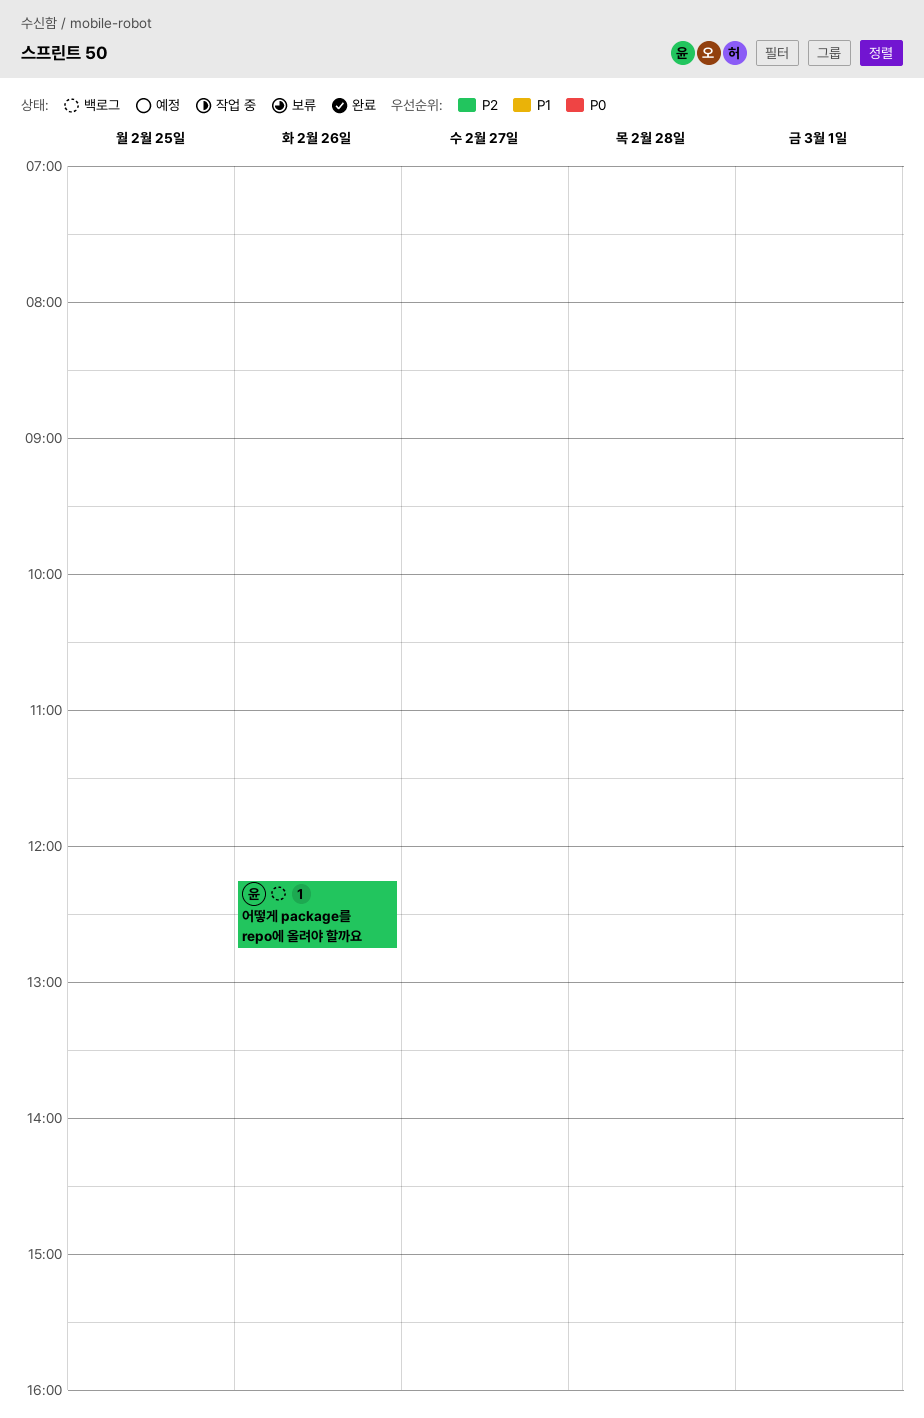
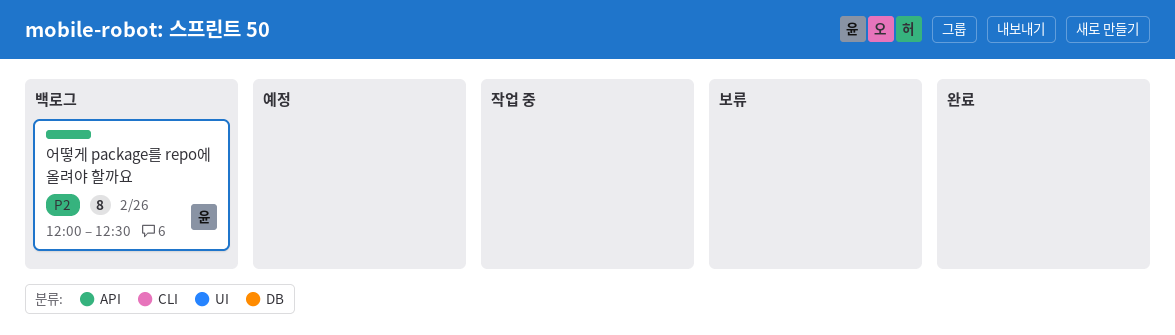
어떻게 package를 repo에 올려야 할까요, estimate: 1 -> 8
어떻게 package를 repo에 올려야 할까요, begins: 12:15 -> 12:00
어떻게 package를 repo에 올려야 할까요, ends: 12:45 -> 12:30

